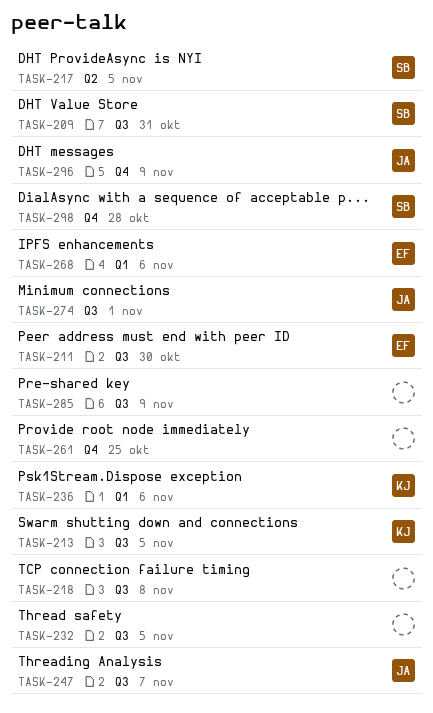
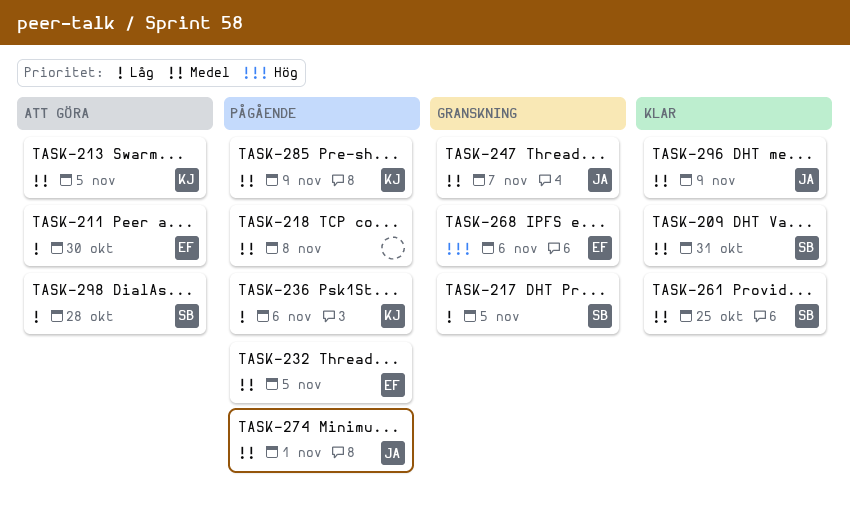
TASK-232, owner: none -> EF
TASK-261, owner: none -> SB
TASK-285, owner: none -> KJ

